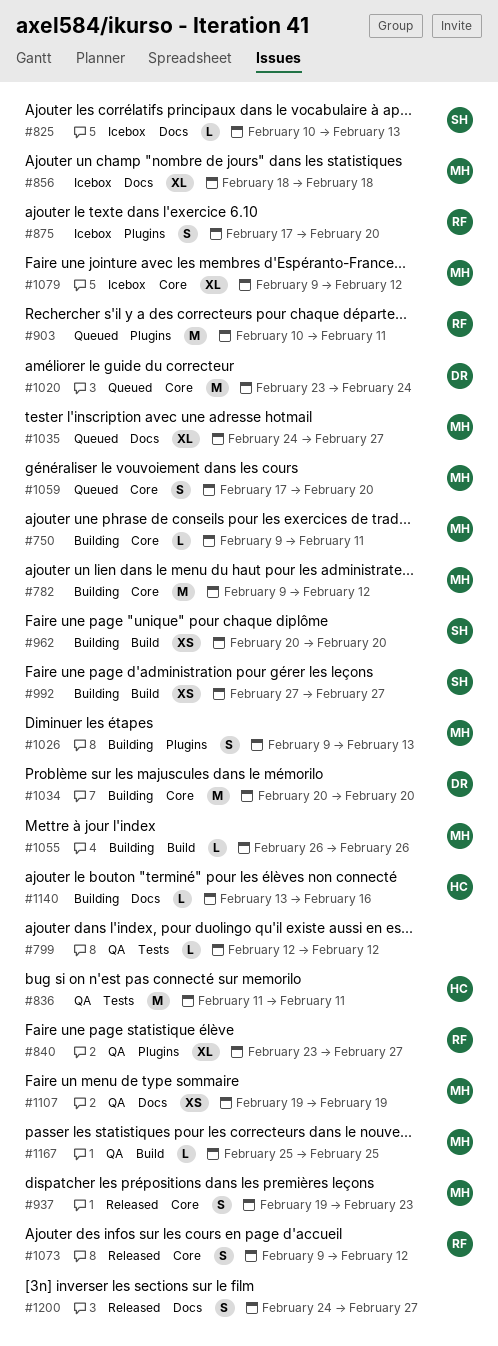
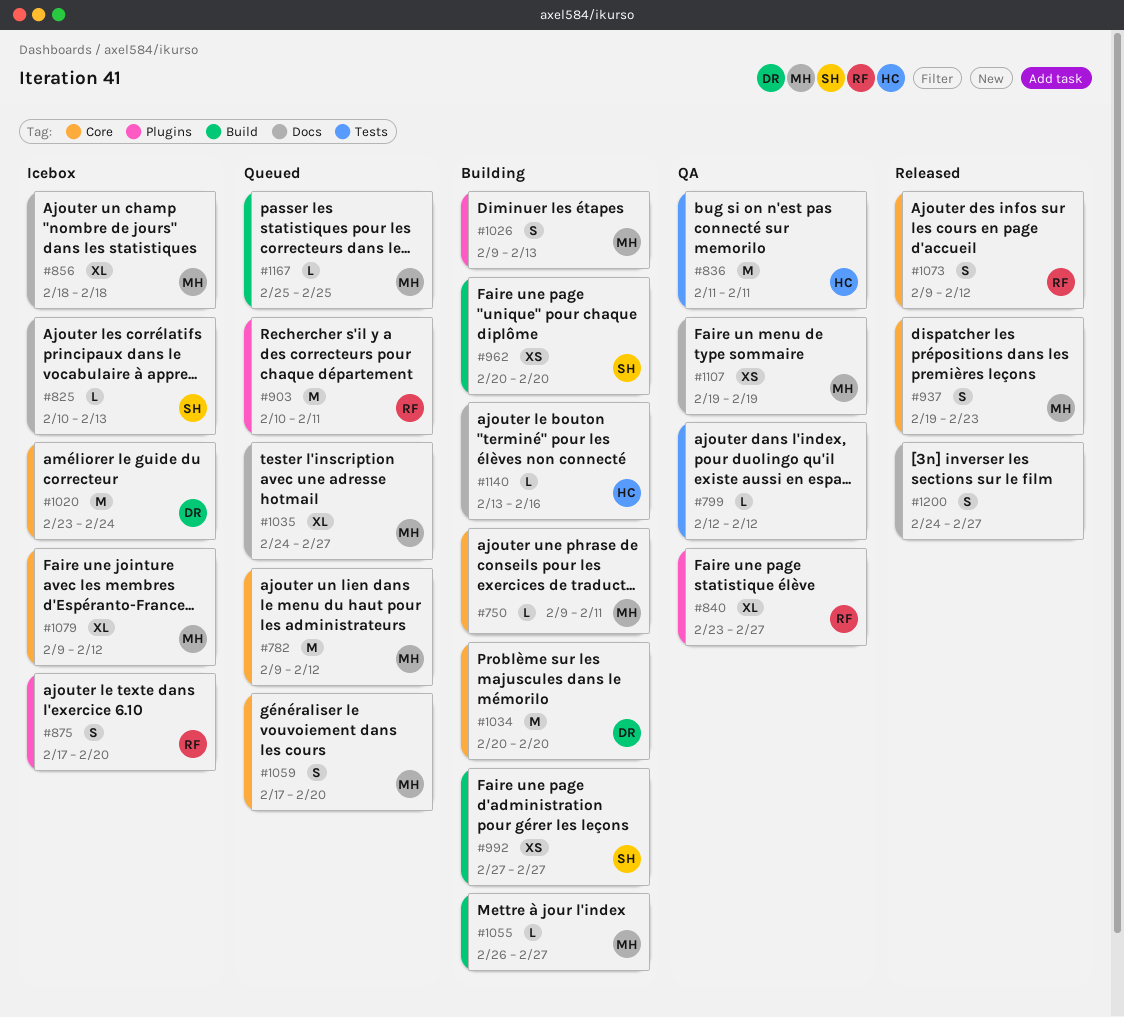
#782, status: Building -> Queued
#1020, status: Queued -> Icebox
#1055, due: Feb 26 -> Feb 27
#1167, status: QA -> Queued

